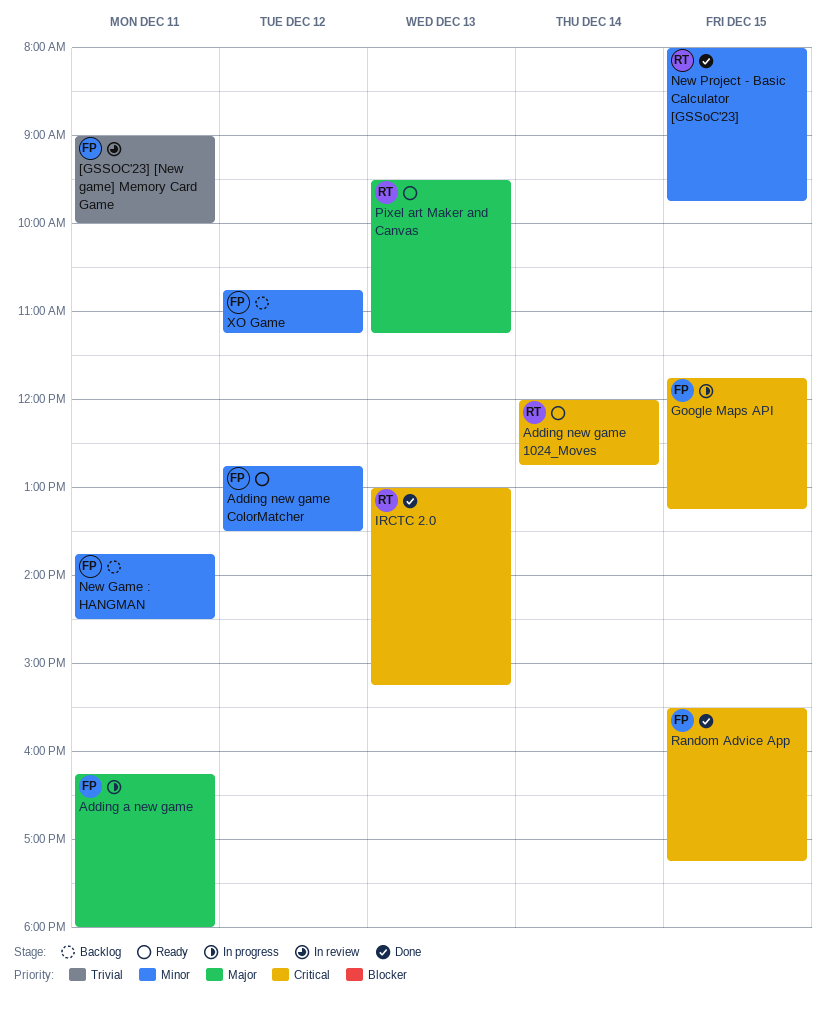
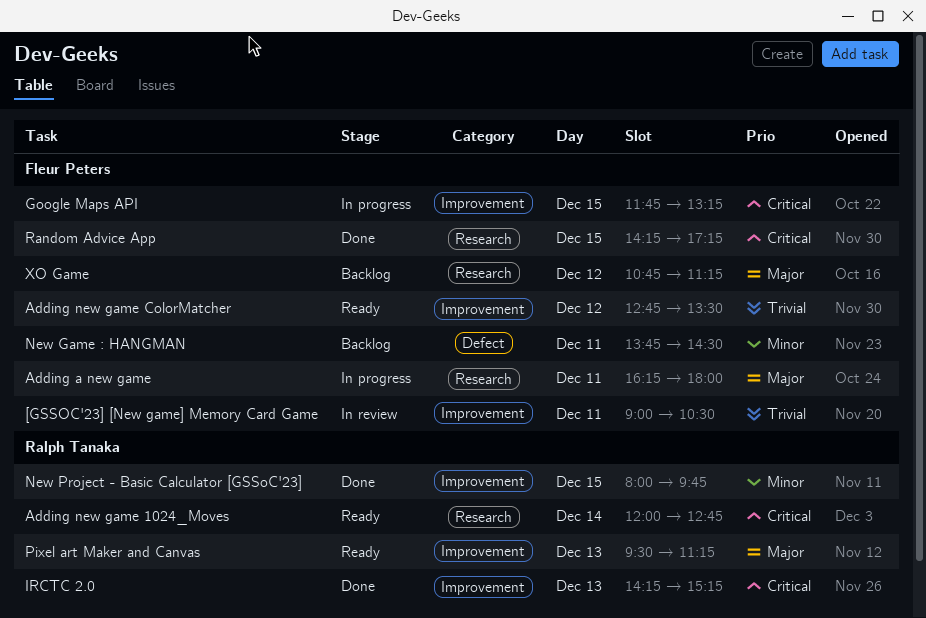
[GSSOC'23] [New game] Memory Card Game, ends: 10:00 -> 10:30
Adding new game ColorMatcher, priority: Minor -> Trivial
IRCTC 2.0, begins: 13:00 -> 14:15
Random Advice App, begins: 15:30 -> 14:15
XO Game, priority: Minor -> Major

